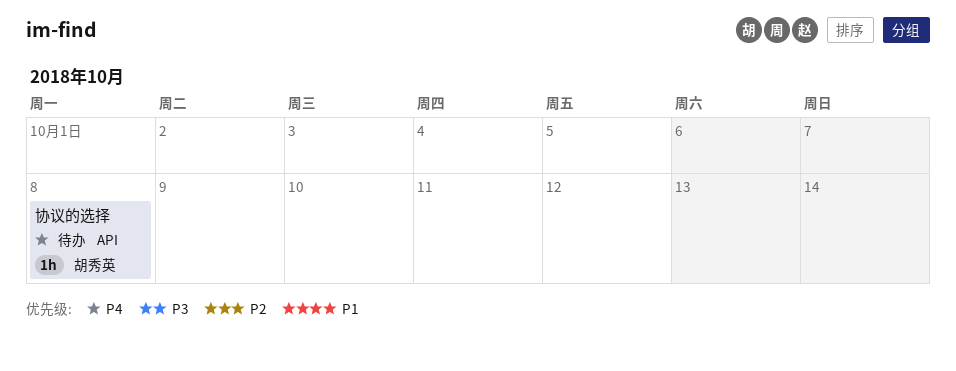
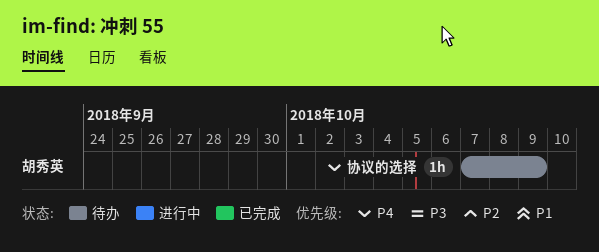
协议的选择, due: Oct 8 -> Oct 9

